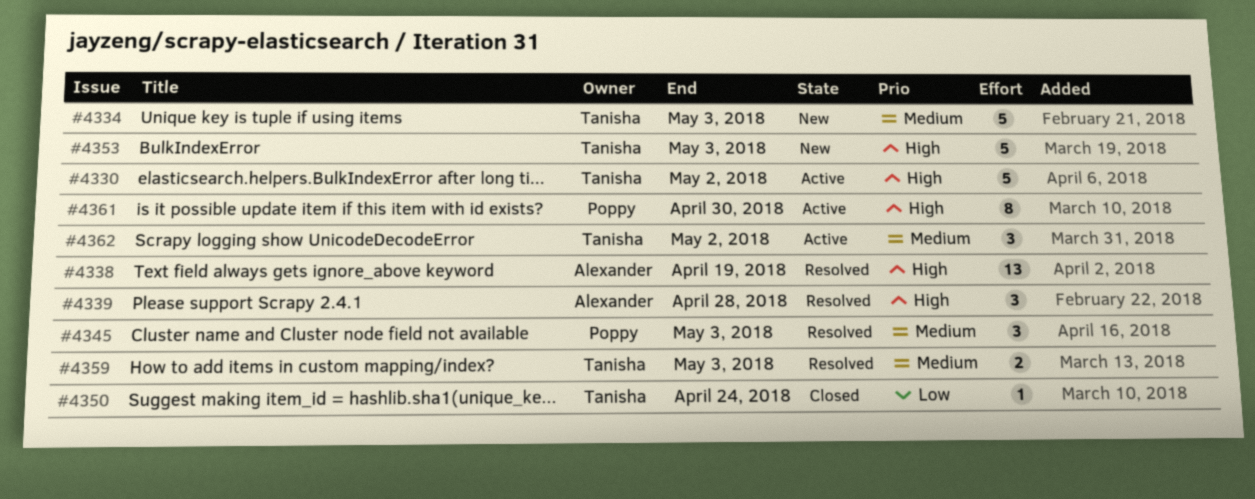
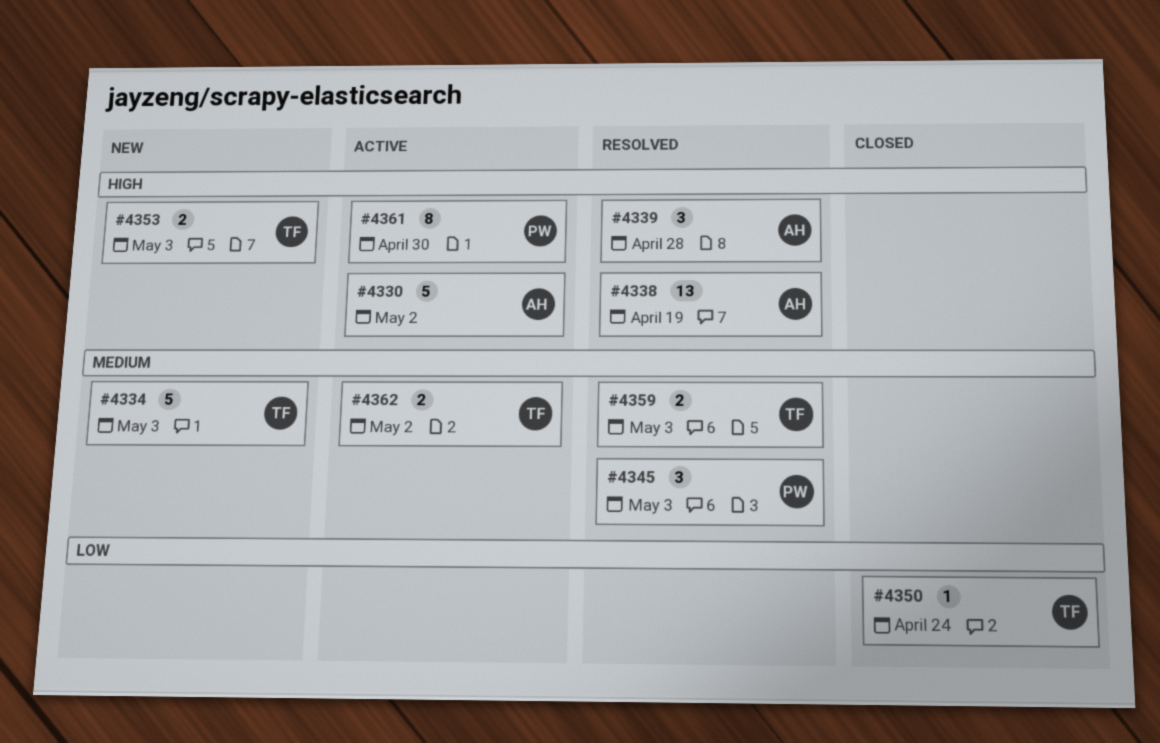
#4330, owner: Tanisha -> Alexander
#4353, estimate: 5 -> 2
#4362, estimate: 3 -> 2

